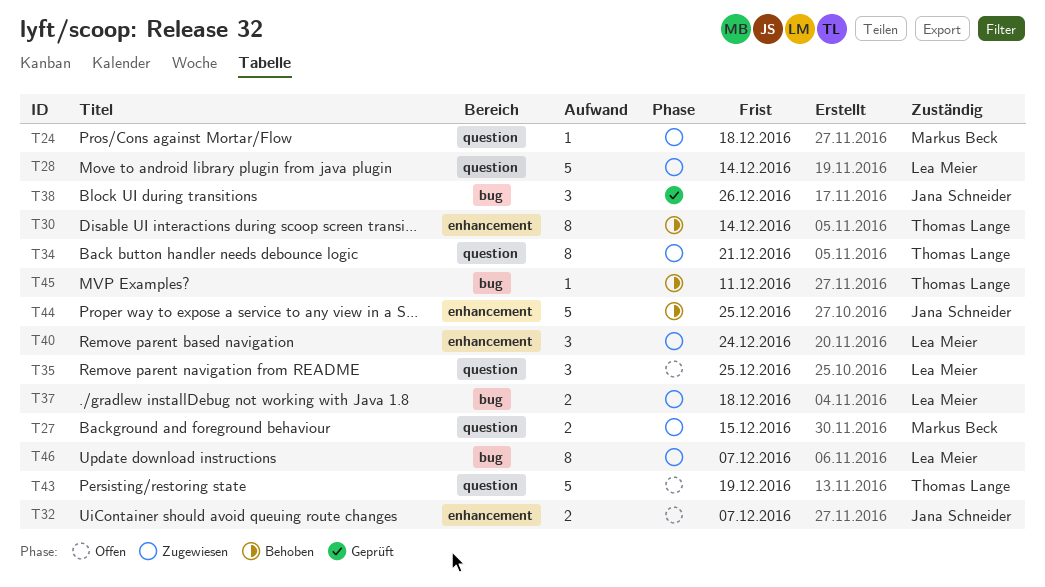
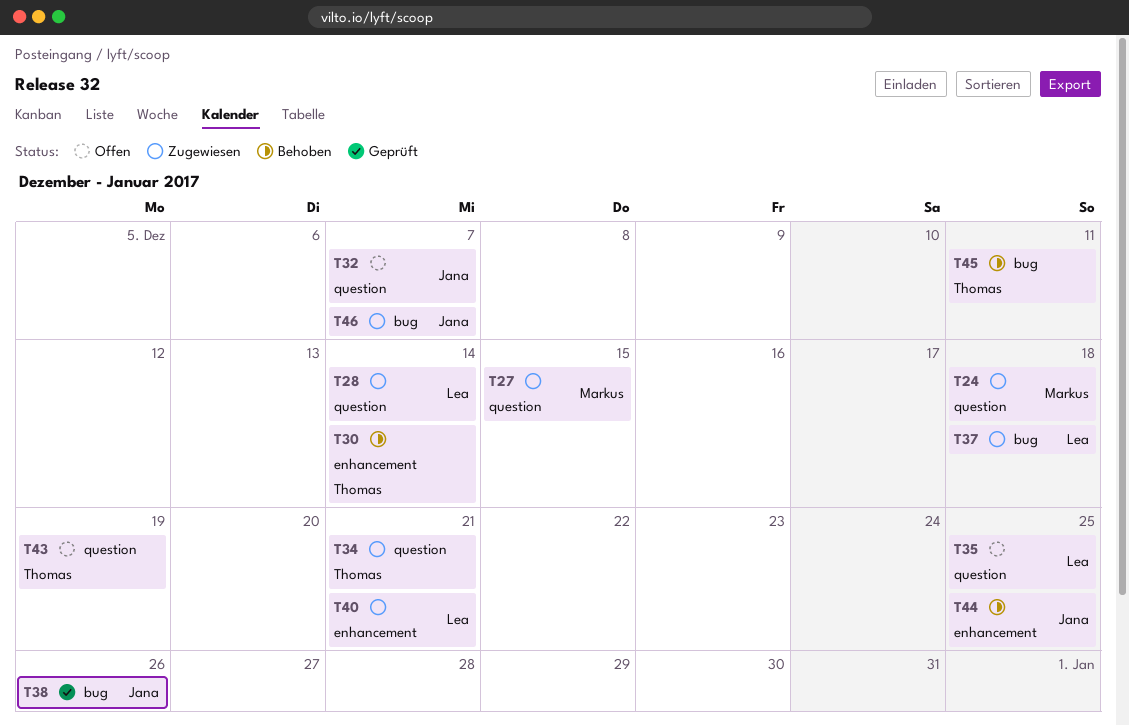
T32, label: enhancement -> question
T40, due: Dec 24 -> Dec 21
T46, owner: Lea Meier -> Jana Schneider

